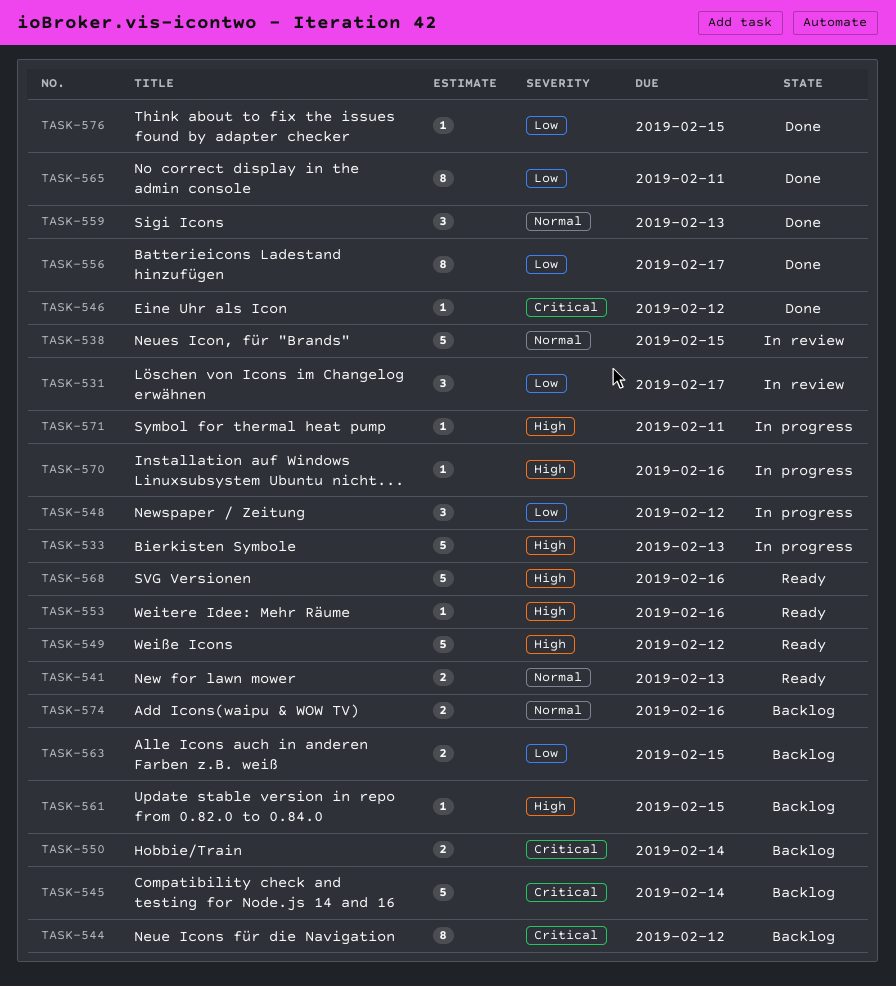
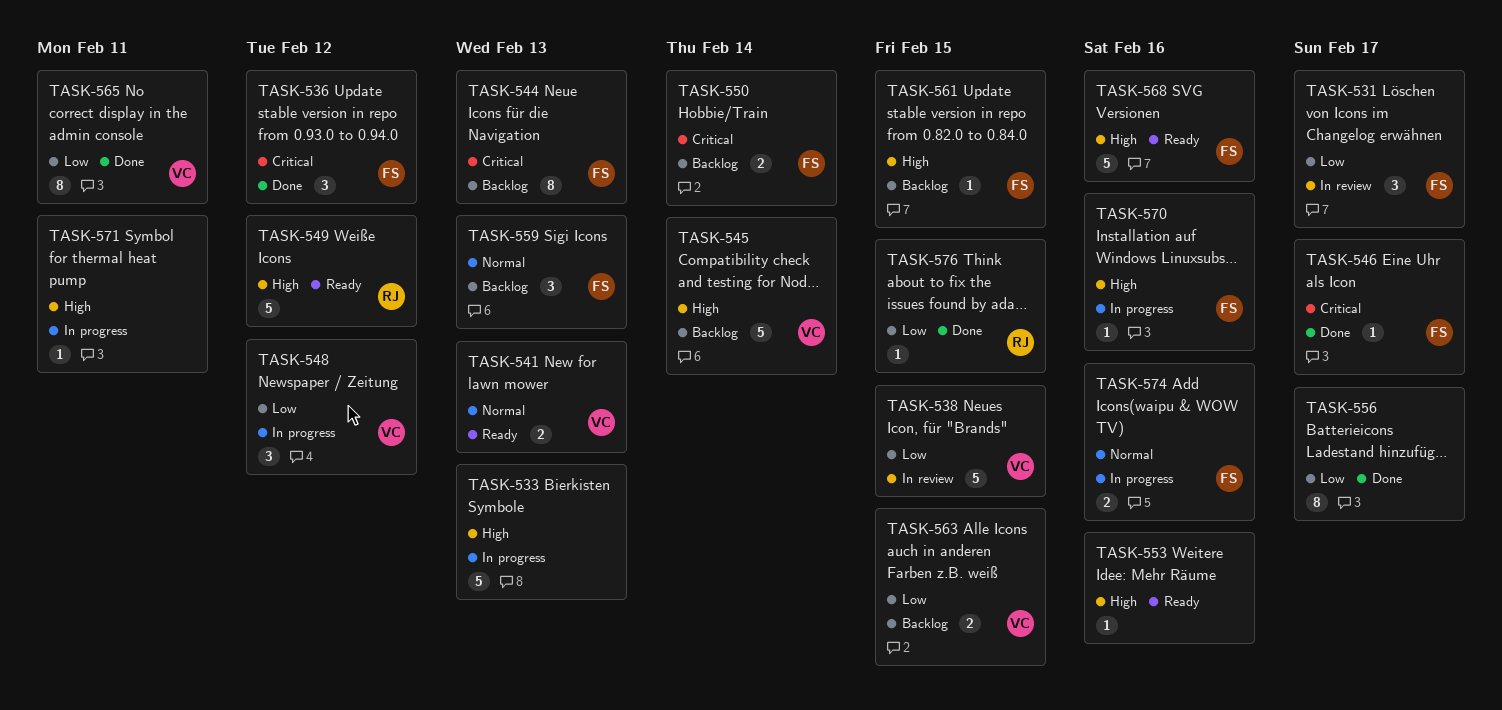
TASK-536: none -> present
TASK-538, priority: Normal -> Low
TASK-544, due: Feb 12 -> Feb 13
TASK-545, priority: Critical -> High
TASK-546, due: Feb 12 -> Feb 17
TASK-559, status: Done -> Backlog
TASK-574, status: Backlog -> In progress

